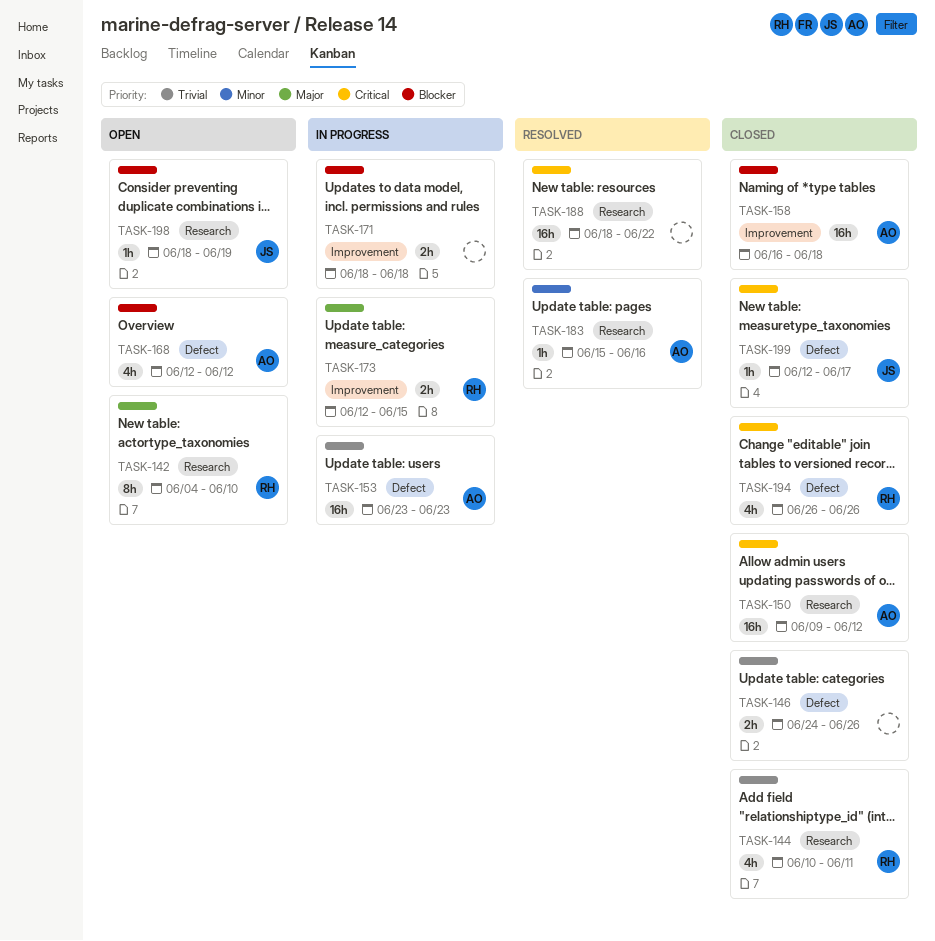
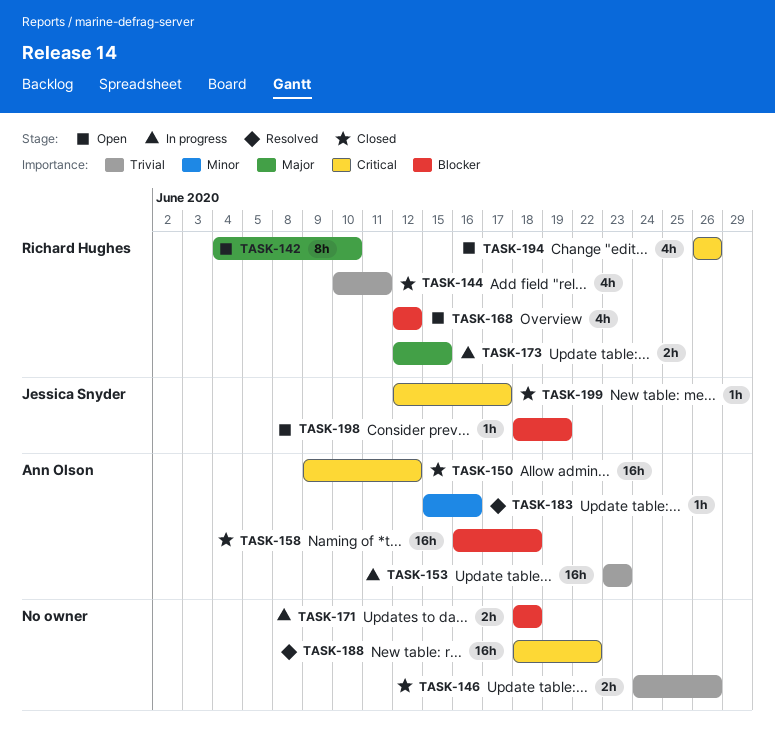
TASK-168, owner: Ann Olson -> Richard Hughes
TASK-194, status: Closed -> Open

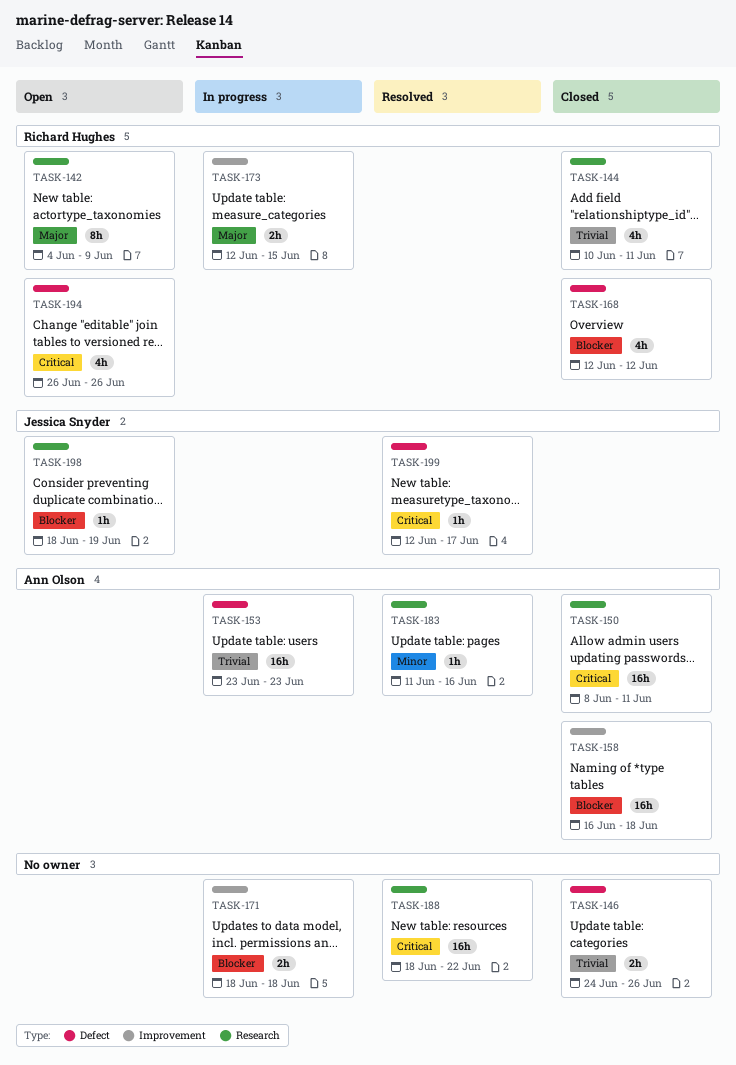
TASK-142, due: Jun 10 -> Jun 9
TASK-150, start: Jun 9 -> Jun 8
TASK-150, due: Jun 12 -> Jun 11
TASK-168, status: Open -> Closed
TASK-183, start: Jun 15 -> Jun 11
TASK-199, status: Closed -> Resolved

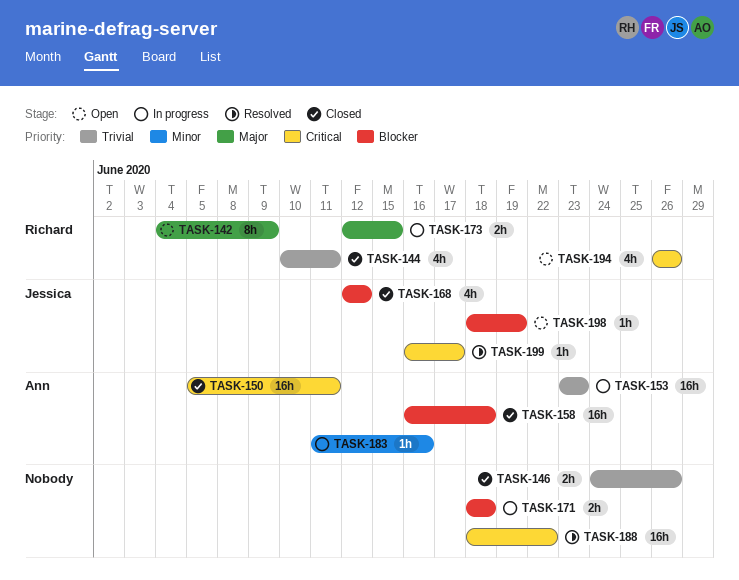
TASK-150, start: Jun 8 -> Jun 5
TASK-168, owner: Richard Hughes -> Jessica Snyder
TASK-183, status: Resolved -> In progress
TASK-199, start: Jun 12 -> Jun 16

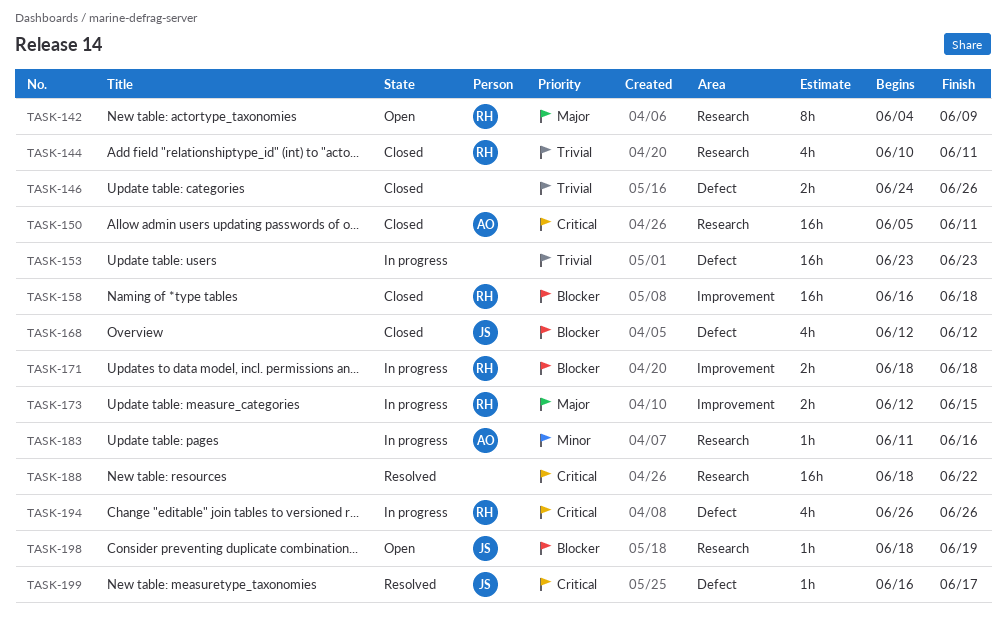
TASK-153, owner: Ann -> none
TASK-158, owner: Ann -> Richard
TASK-171, owner: none -> Richard
TASK-194, status: Open -> In progress

